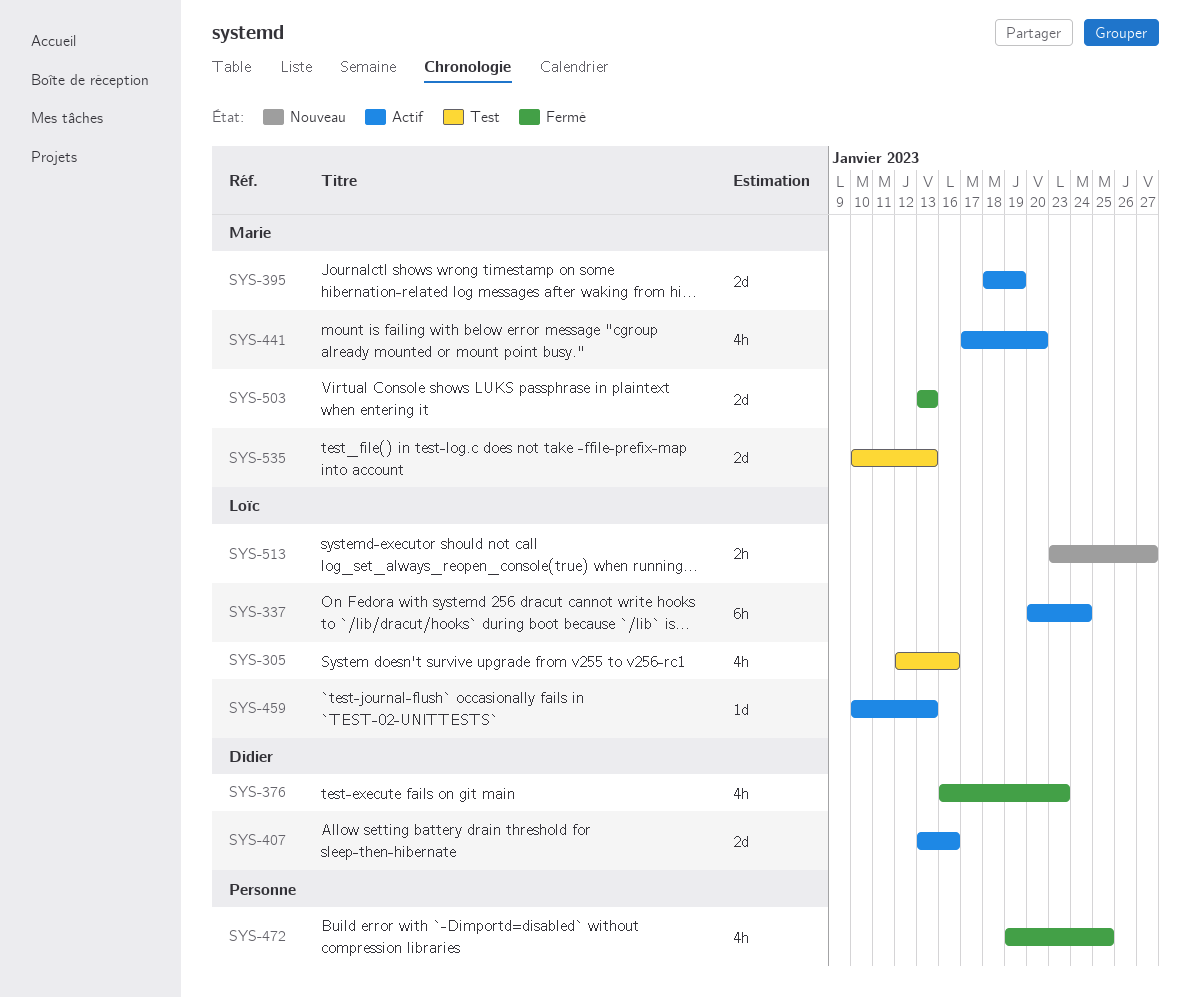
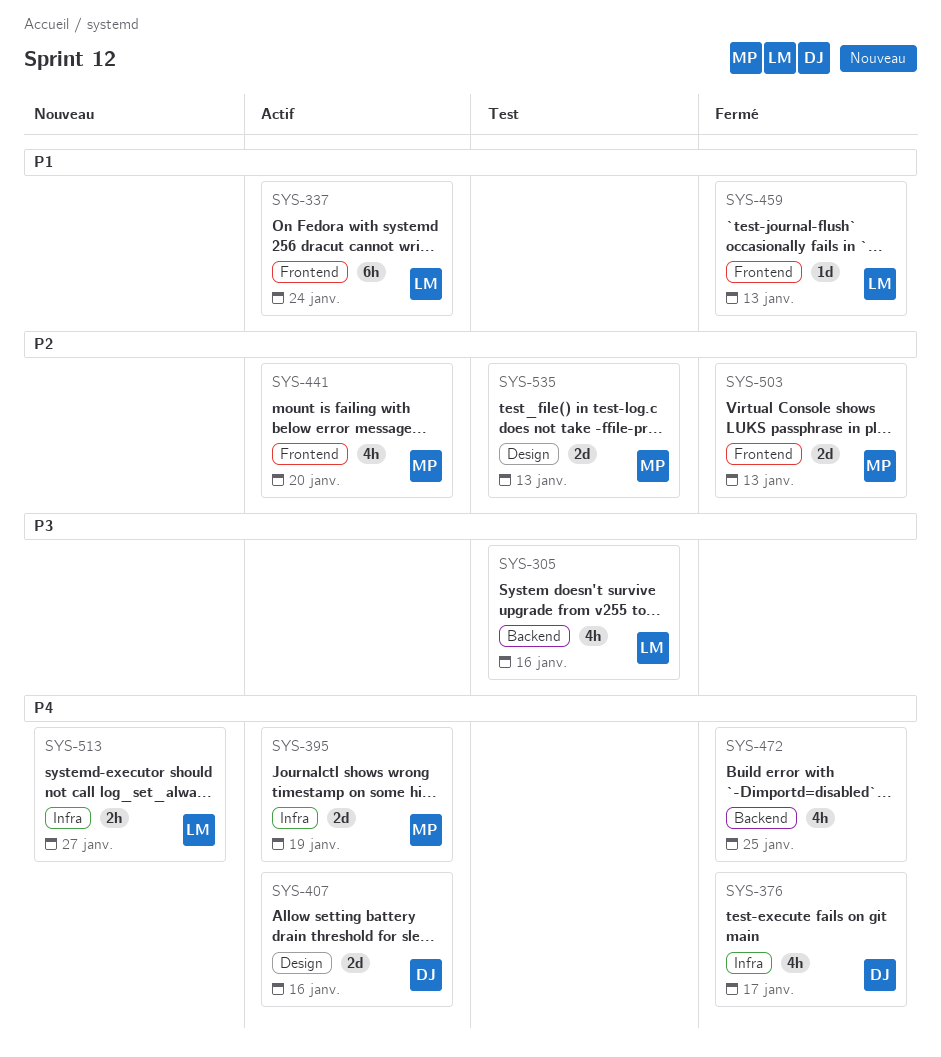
SYS-376, due: Jan 23 -> Jan 17
SYS-459, status: Actif -> Fermé

